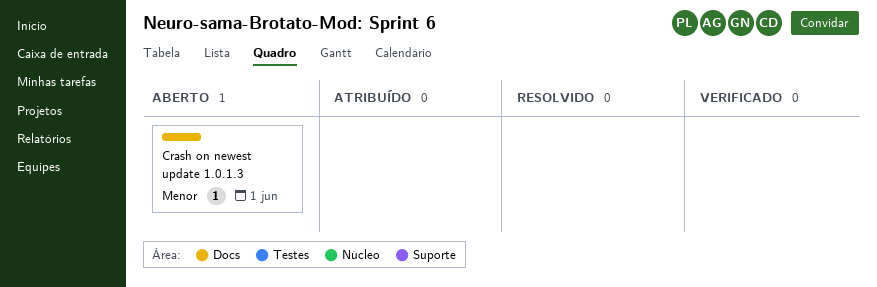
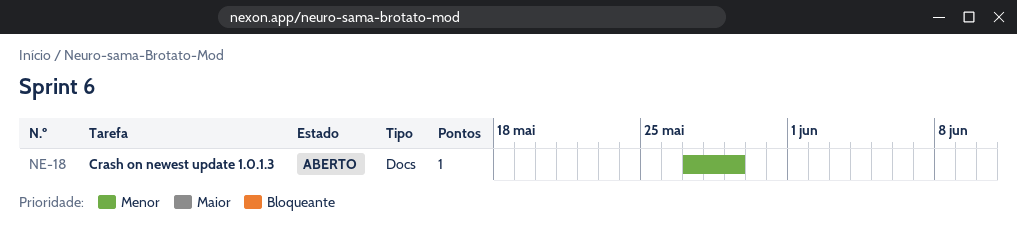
Crash on newest update 1.0.1.3, due: Jun 1 -> May 29

